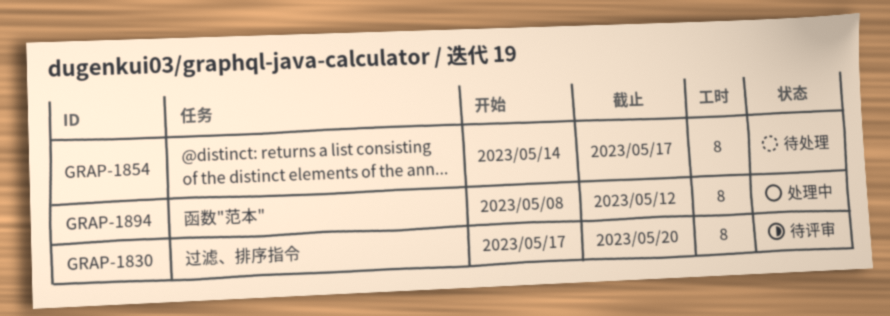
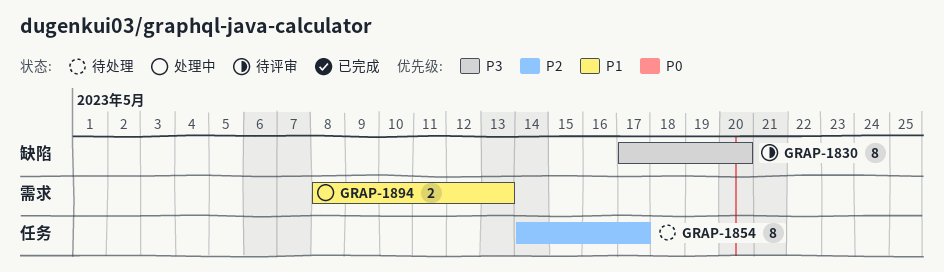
GRAP-1894, estimate: 8 -> 2
GRAP-1894, due: May 12 -> May 13

